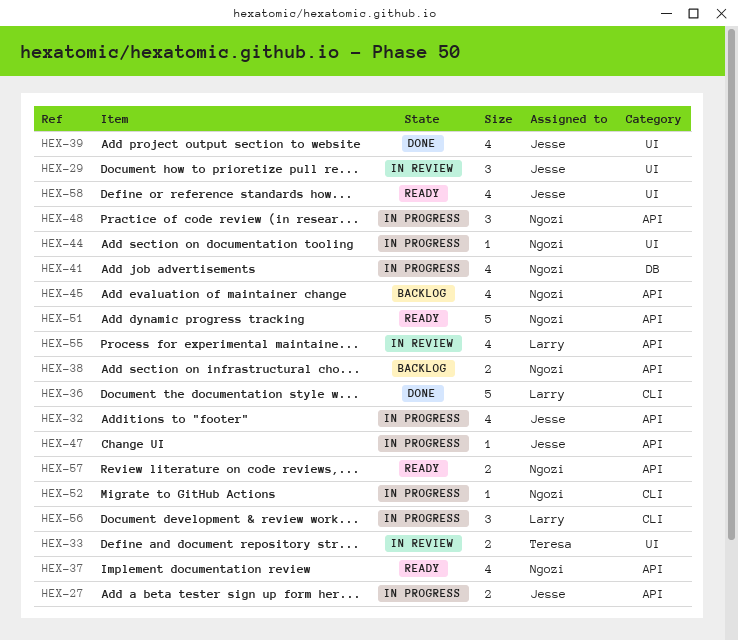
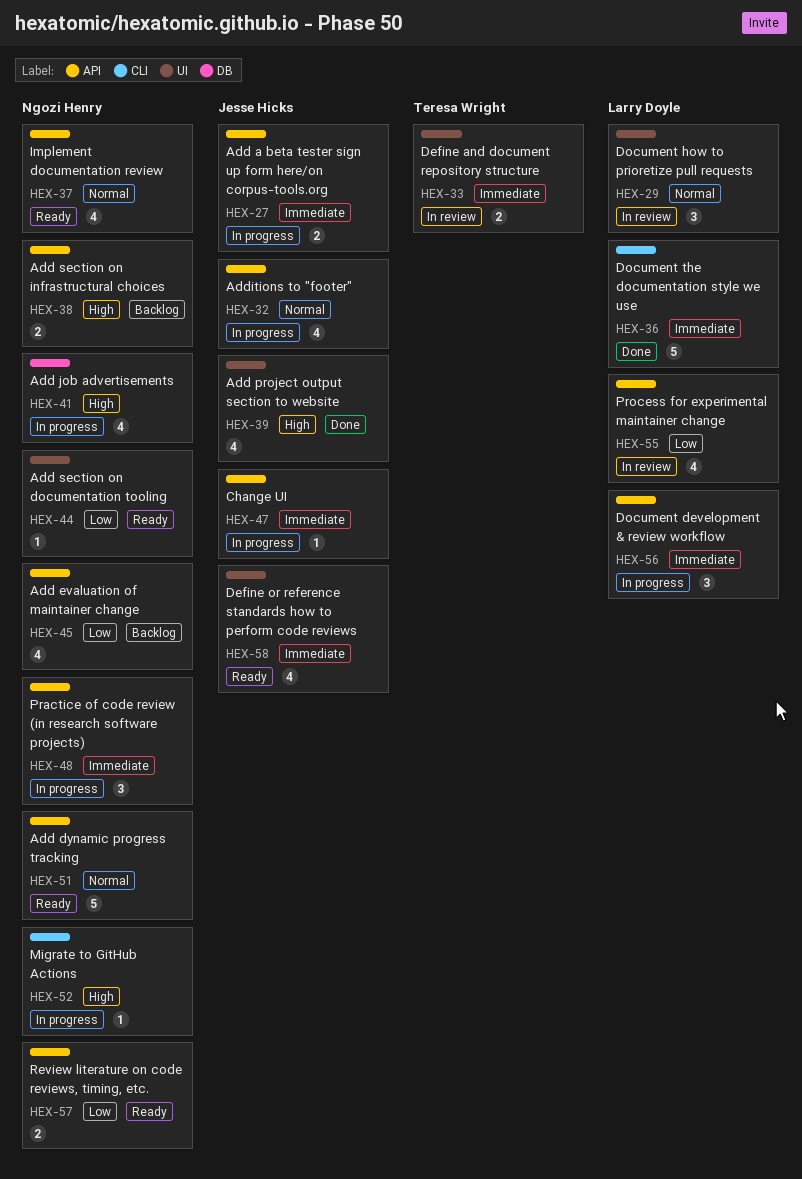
HEX-29, owner: Jesse Hicks -> Larry Doyle
HEX-44, status: In progress -> Ready
HEX-56, label: CLI -> API

